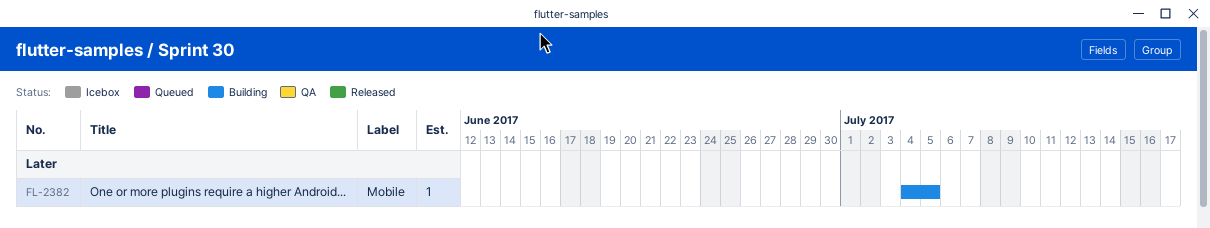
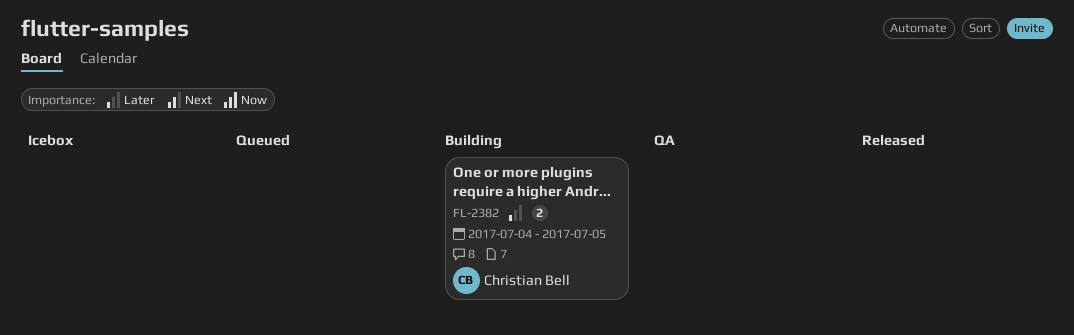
FL-2382, estimate: 1 -> 2

